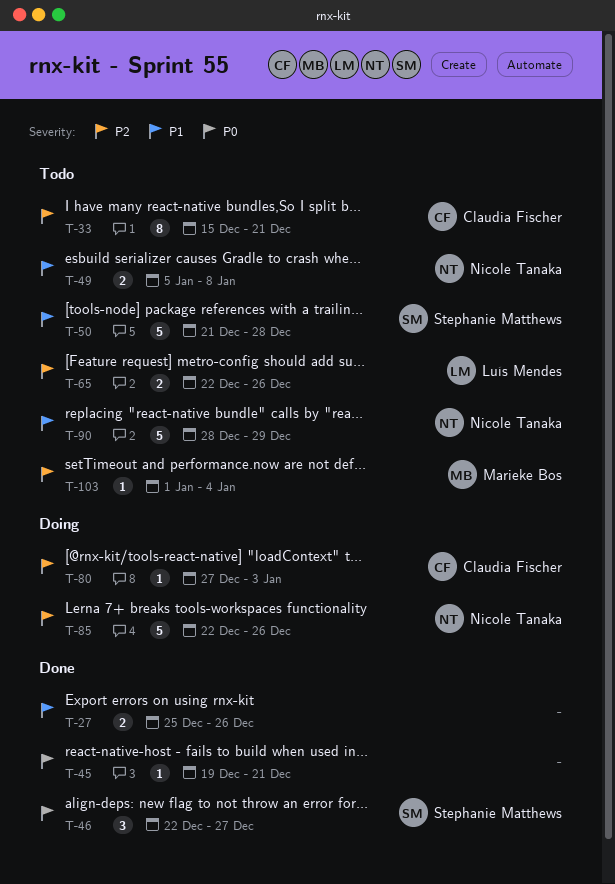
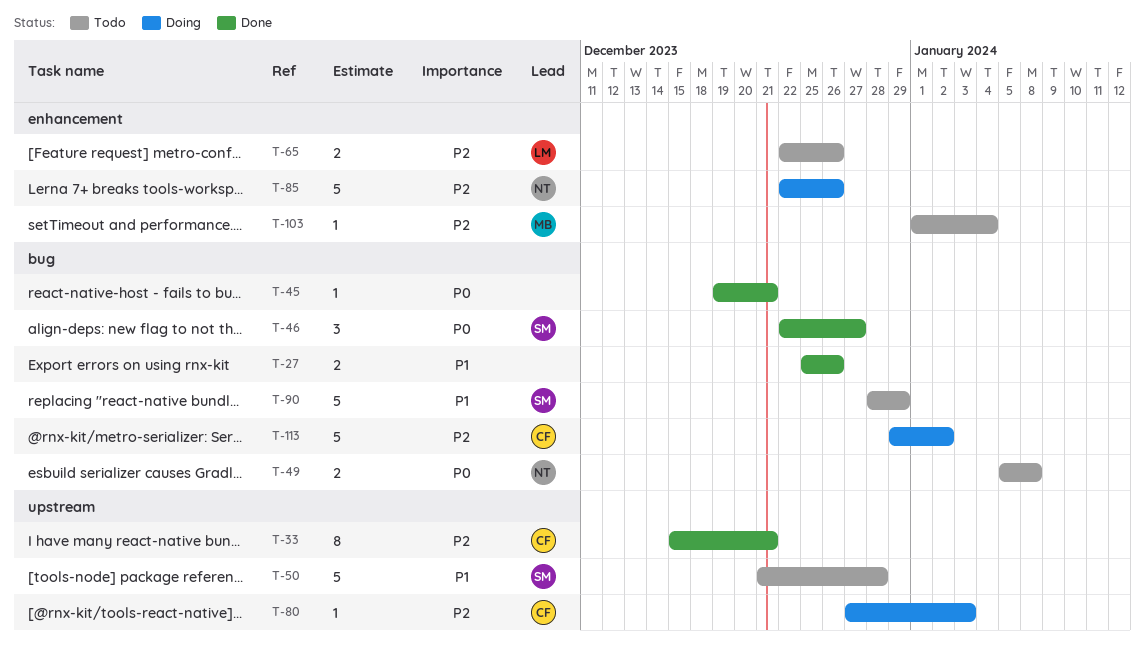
T-33, status: Todo -> Done
T-49, priority: P1 -> P0
T-90, owner: Nicole Tanaka -> Stephanie Matthews
T-113: none -> present

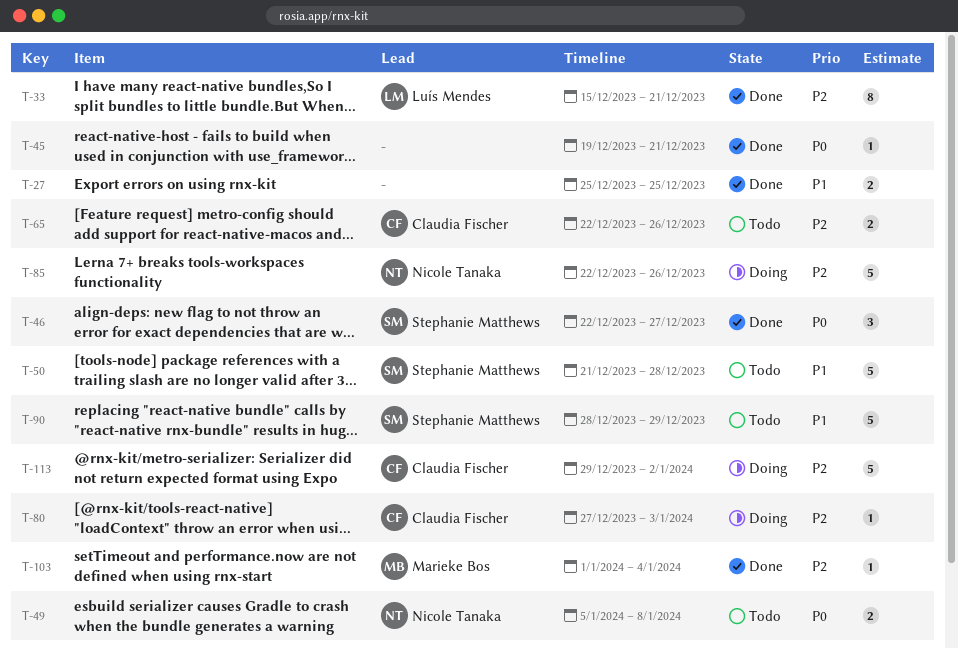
T-27, due: Dec 26 -> Dec 25
T-33, owner: Claudia Fischer -> Luís Mendes
T-65, owner: Luís Mendes -> Claudia Fischer
T-103, status: Todo -> Done

